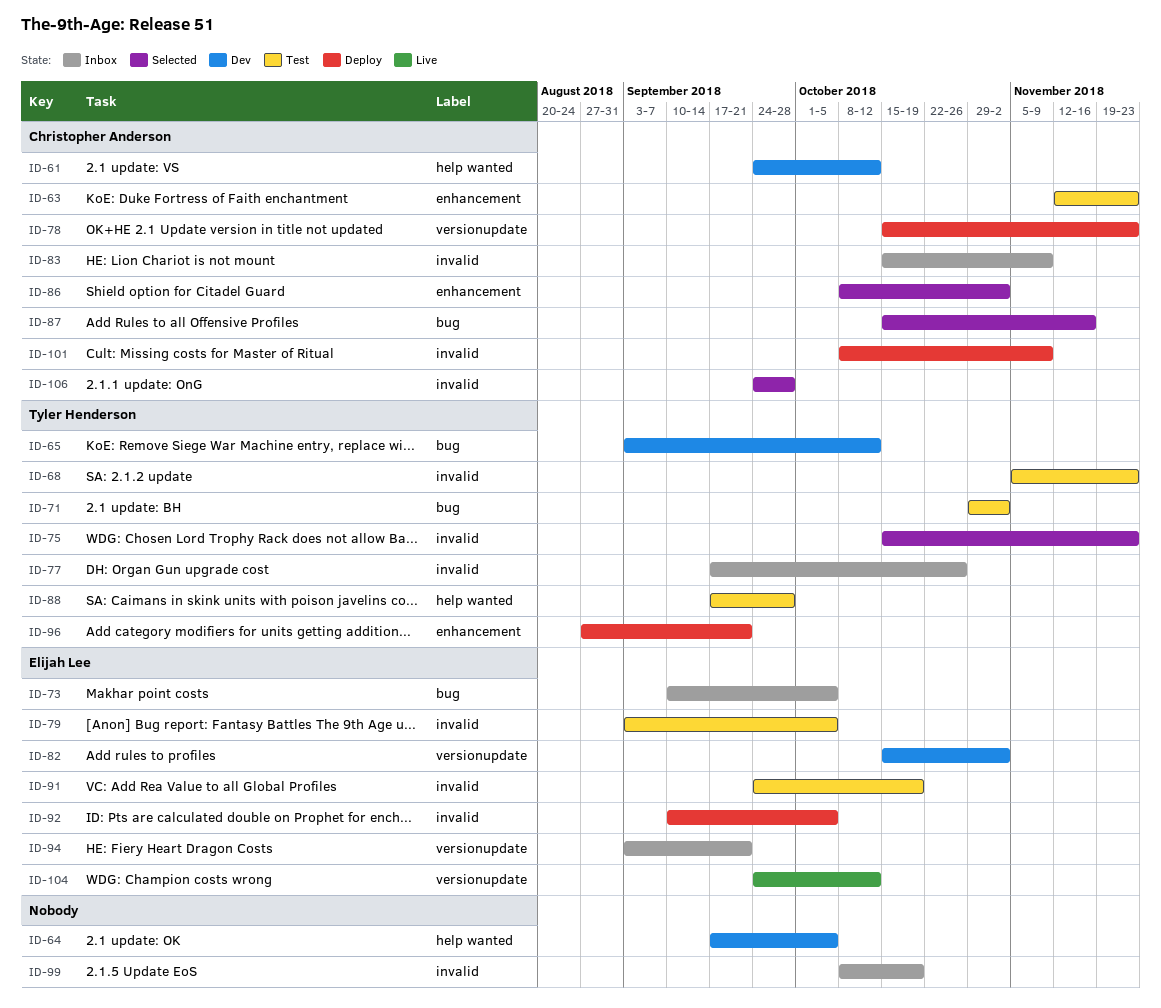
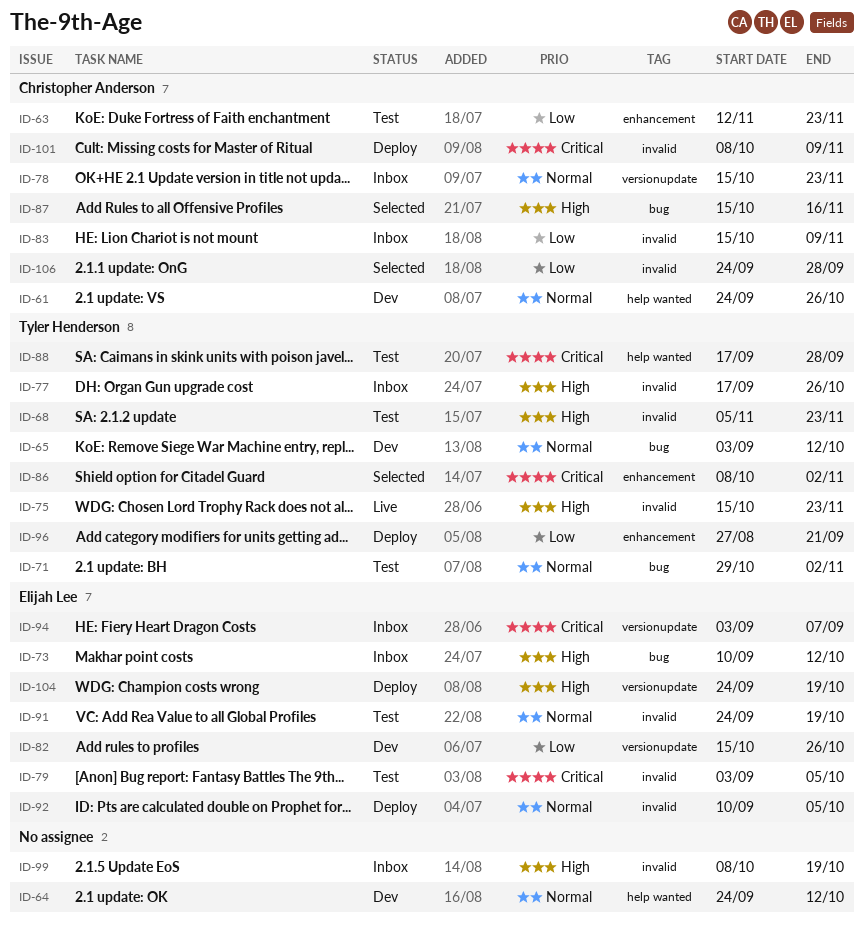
ID-61, due: Oct 12 -> Oct 26
ID-64, start: Sep 17 -> Sep 24
ID-64, due: Oct 5 -> Oct 12
ID-73, due: Oct 5 -> Oct 12
ID-75, status: Selected -> Live
ID-78, status: Deploy -> Inbox
ID-82, due: Nov 2 -> Oct 26
ID-86, owner: Christopher Anderson -> Tyler Henderson
ID-94, due: Sep 21 -> Sep 7
ID-104, status: Live -> Deploy
ID-104, due: Oct 12 -> Oct 19

